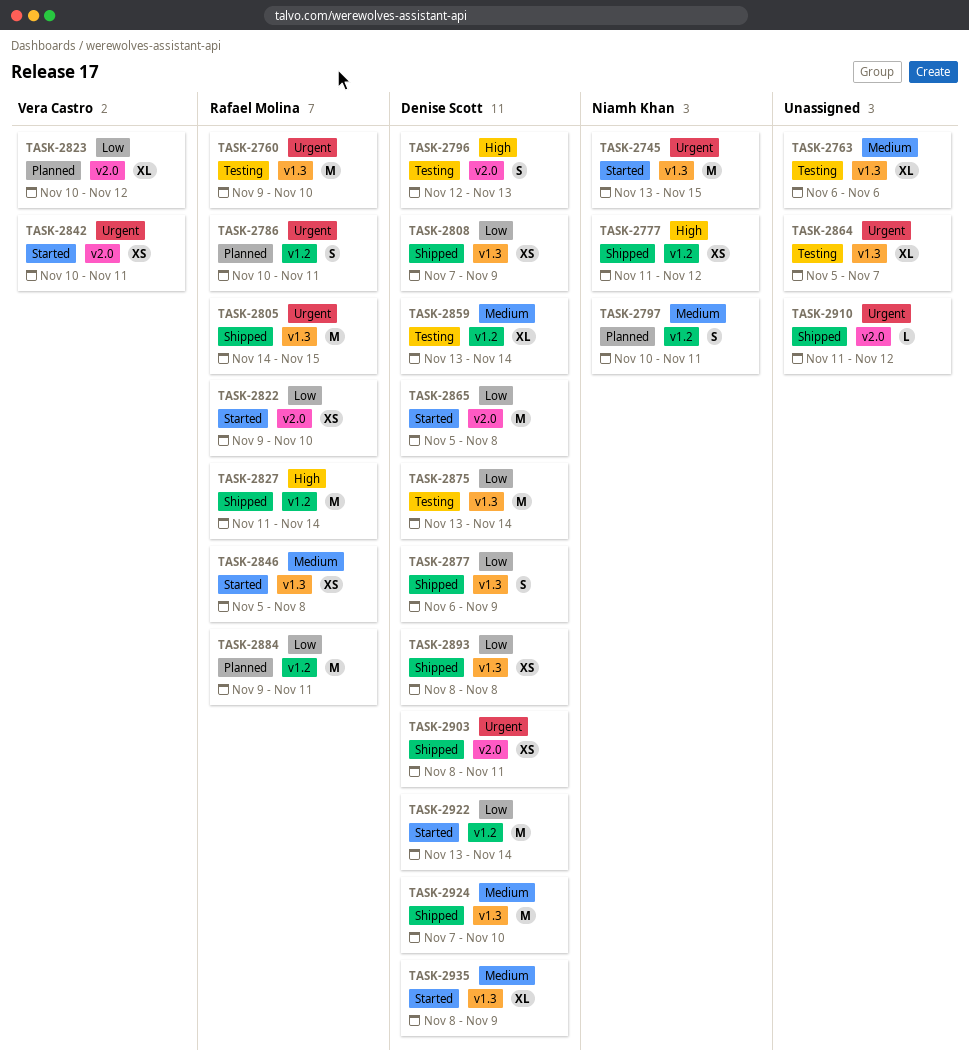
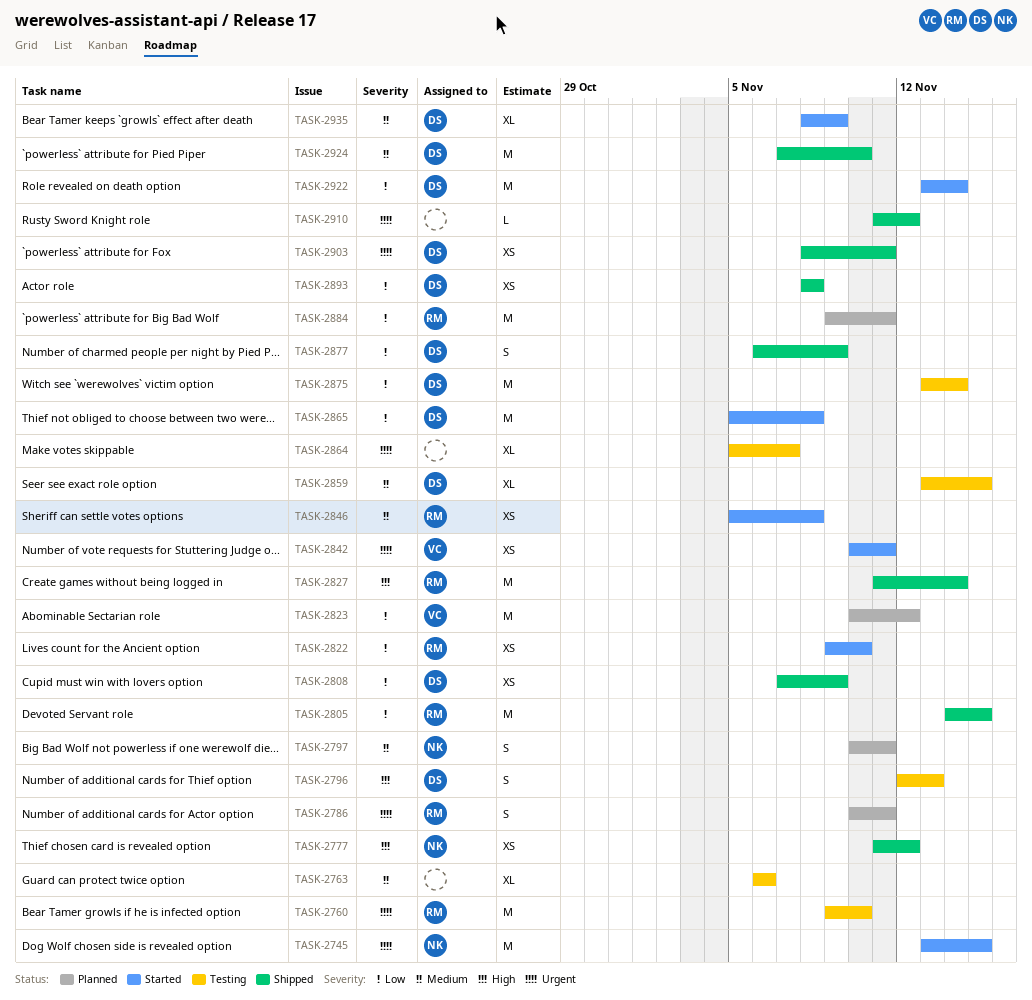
TASK-2805, priority: Urgent -> Low
TASK-2823, estimate: XL -> M
TASK-2859, due: Nov 14 -> Nov 15

